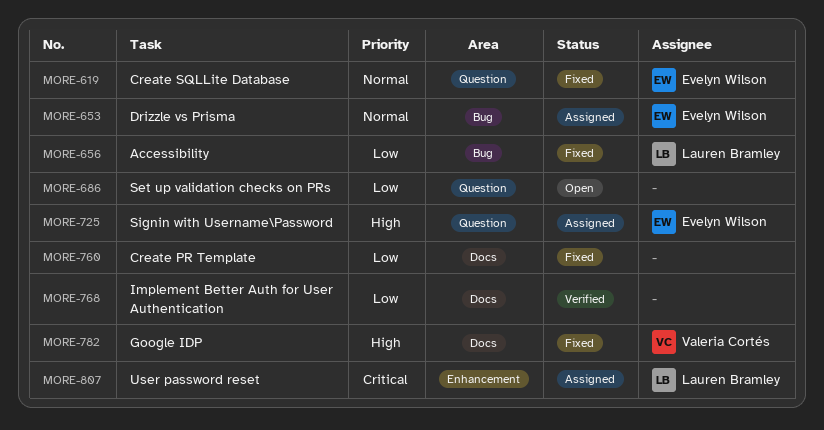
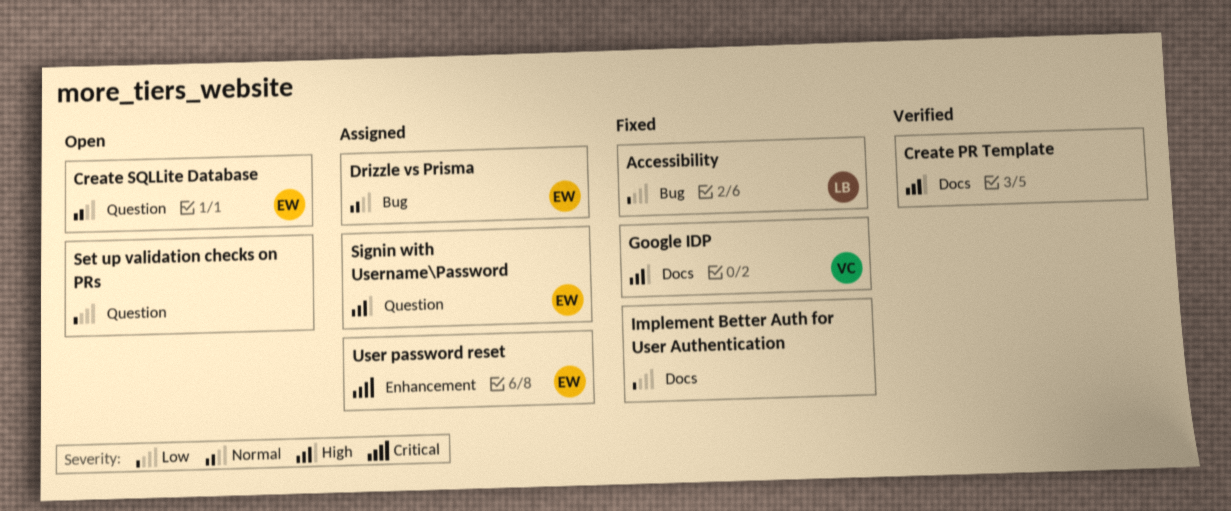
Create PR Template, status: Fixed -> Verified
Create PR Template, priority: Low -> High
Create SQLLite Database, status: Fixed -> Open
Implement Better Auth for User Authentication, status: Verified -> Fixed
User password reset, owner: Lauren Bramley -> Evelyn Wilson

